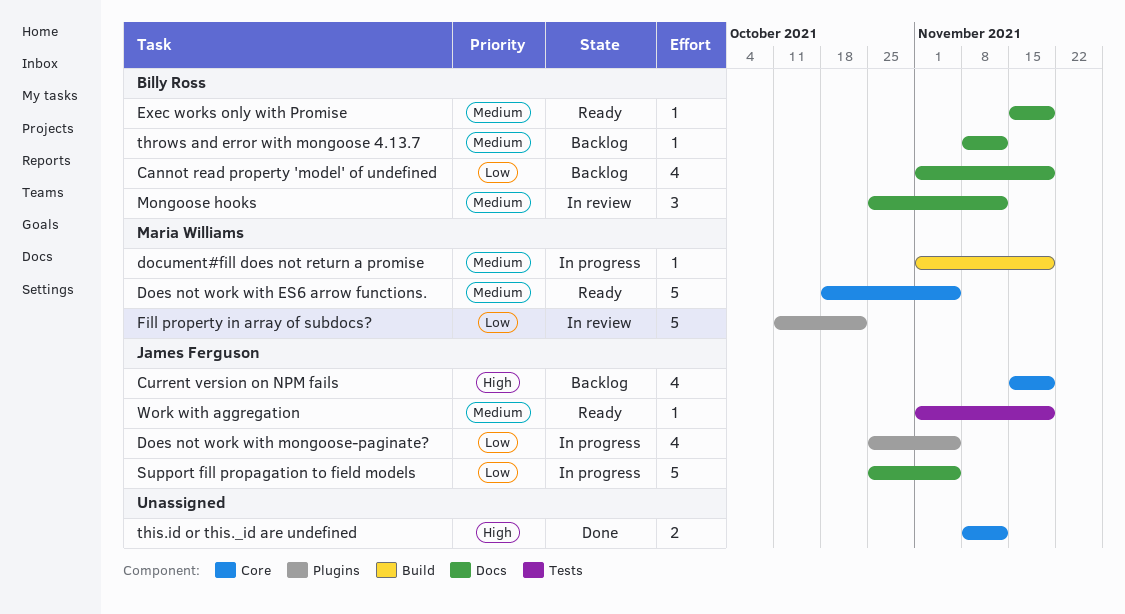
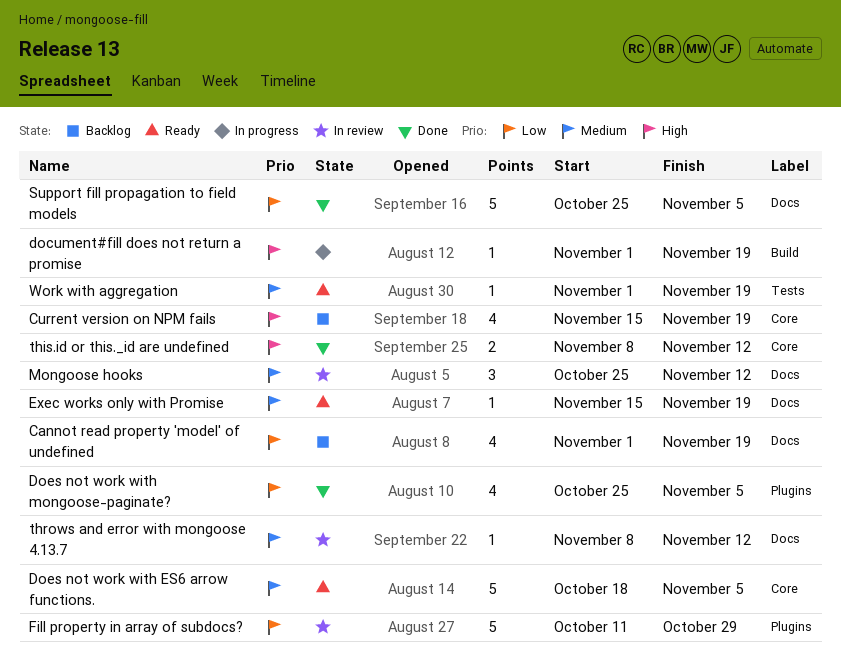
document#fill does not return a promise, priority: Medium -> High
Does not work with mongoose-paginate?, status: In progress -> Done
Fill property in array of subdocs?, due: Oct 22 -> Oct 29
Support fill propagation to field models, status: In progress -> Done
throws and error with mongoose 4.13.7, status: Backlog -> In review

